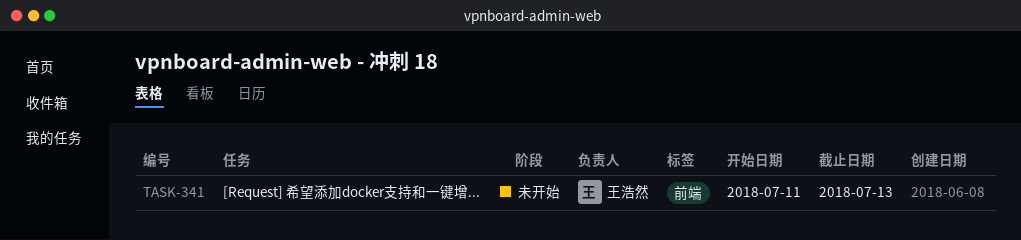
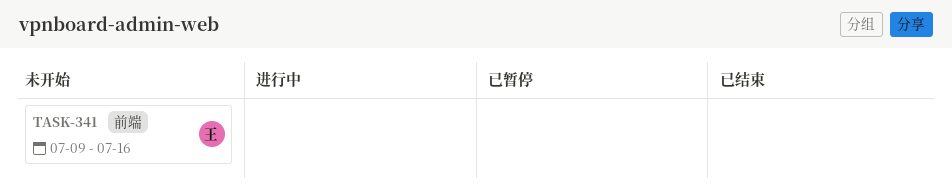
TASK-341, start: Jul 11 -> Jul 9
TASK-341, due: Jul 13 -> Jul 16

